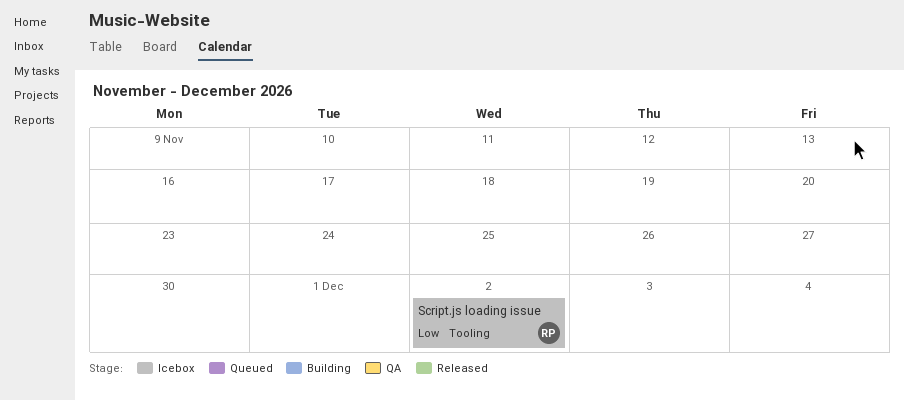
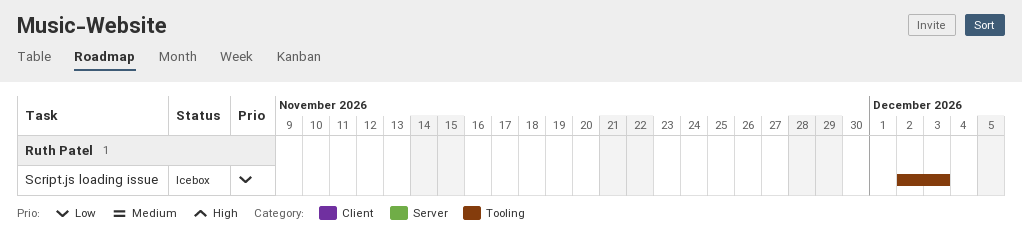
Script.js loading issue, due: Dec 2 -> Dec 3

